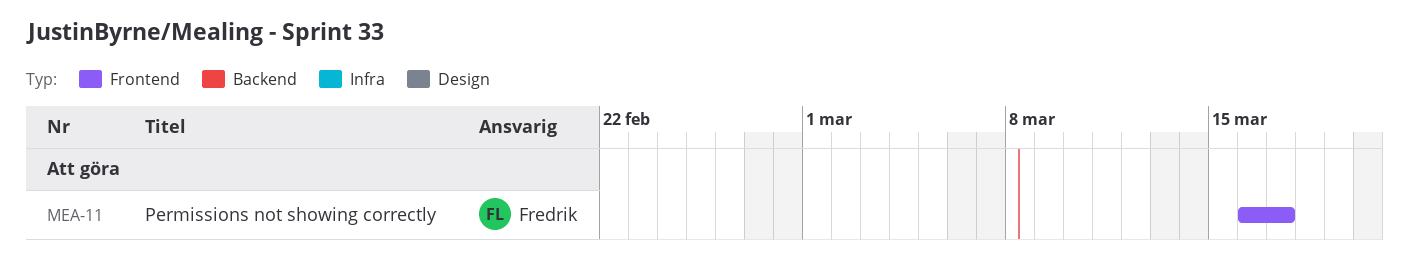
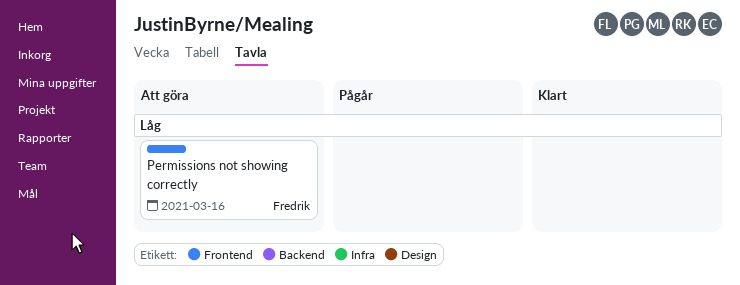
Permissions not showing correctly, due: Mar 17 -> Mar 16

